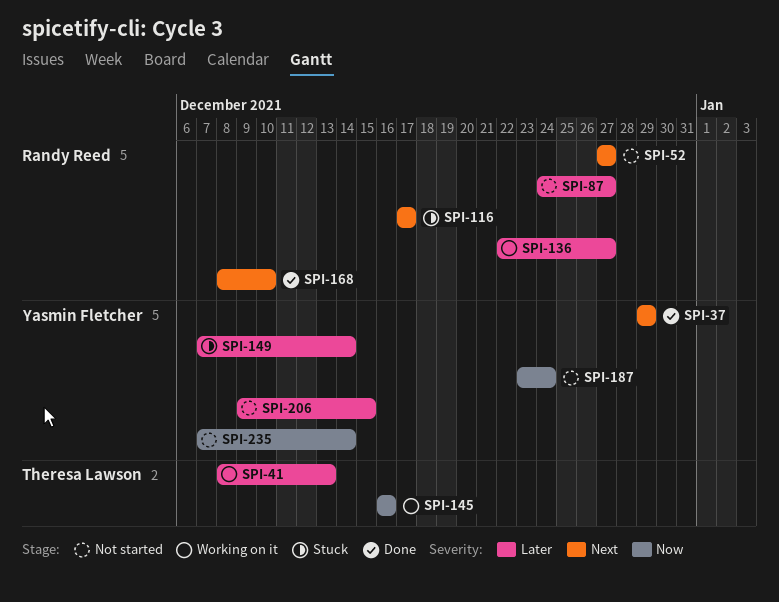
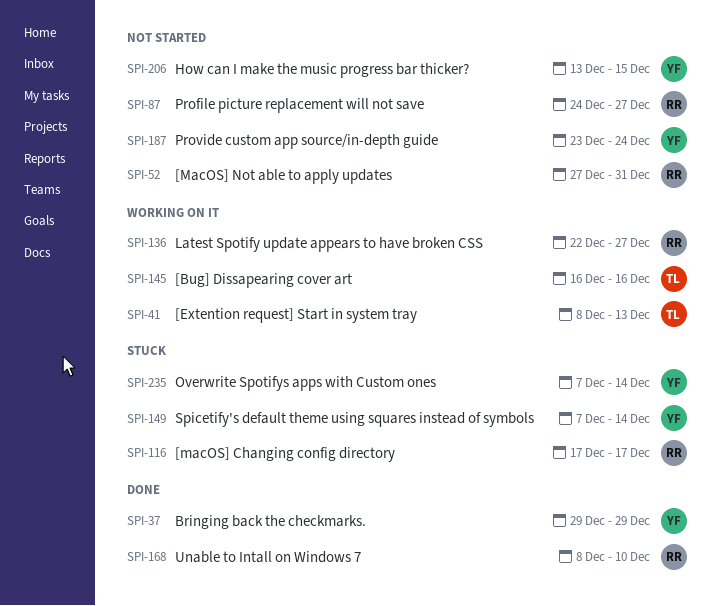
SPI-52, due: Dec 27 -> Dec 31
SPI-206, start: Dec 9 -> Dec 13
SPI-235, status: Not started -> Stuck

